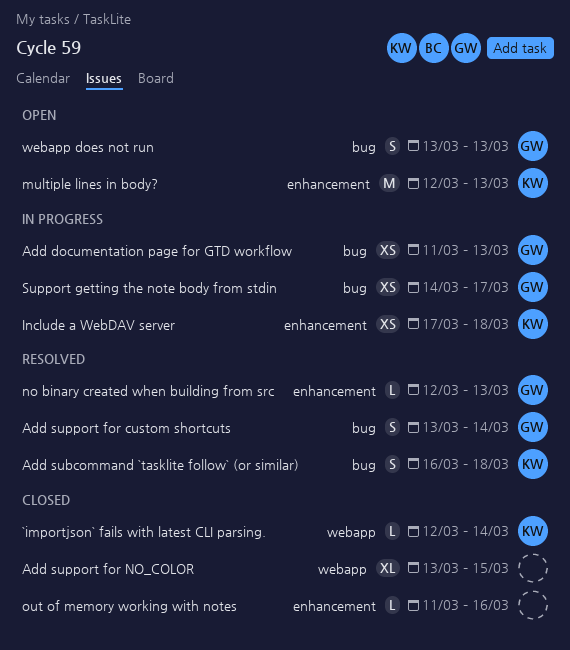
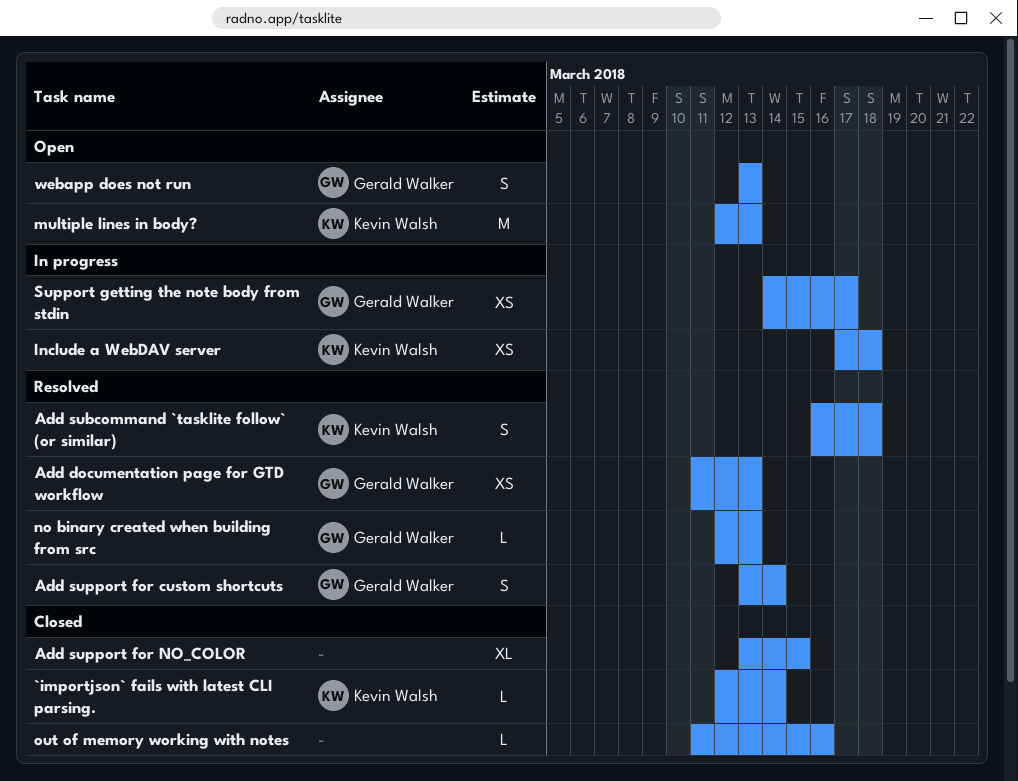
Add documentation page for GTD workflow, status: In progress -> Resolved

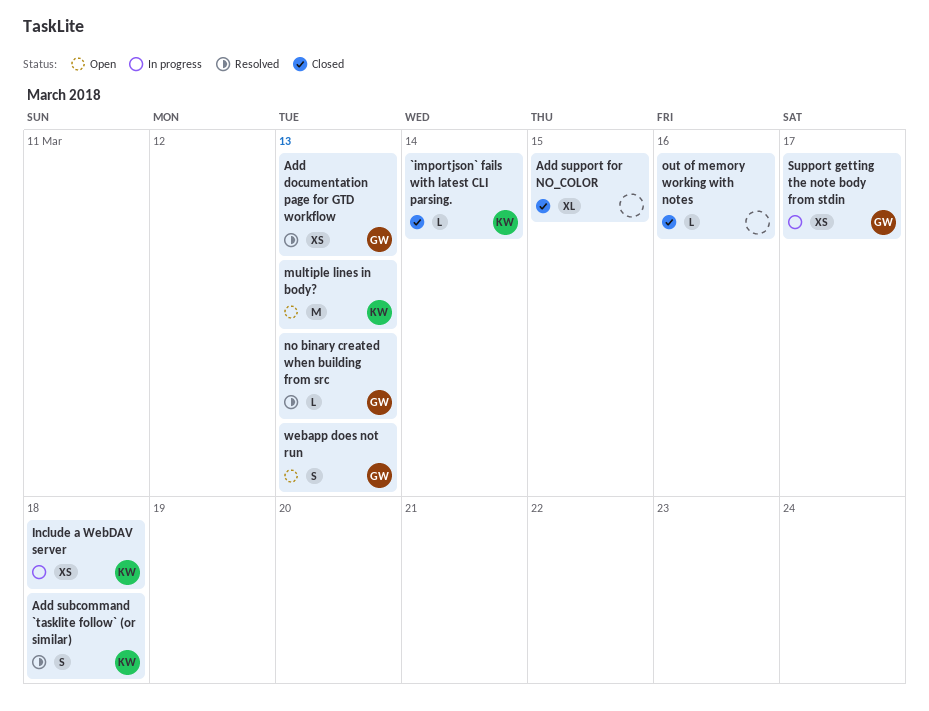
Add support for custom shortcuts: present -> none

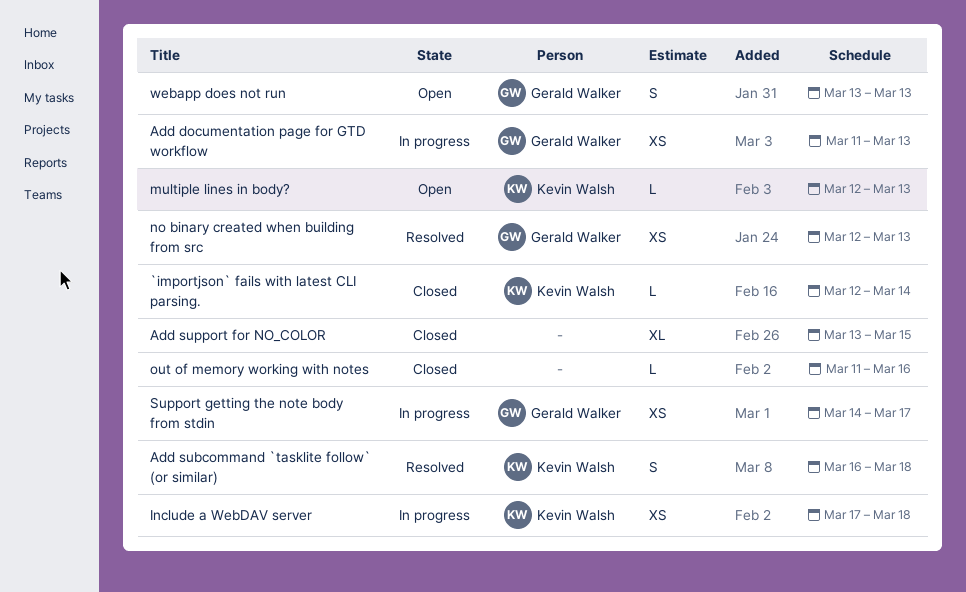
Add documentation page for GTD workflow, status: Resolved -> In progress
multiple lines in body?, estimate: M -> L
no binary created when building from src, estimate: L -> XS

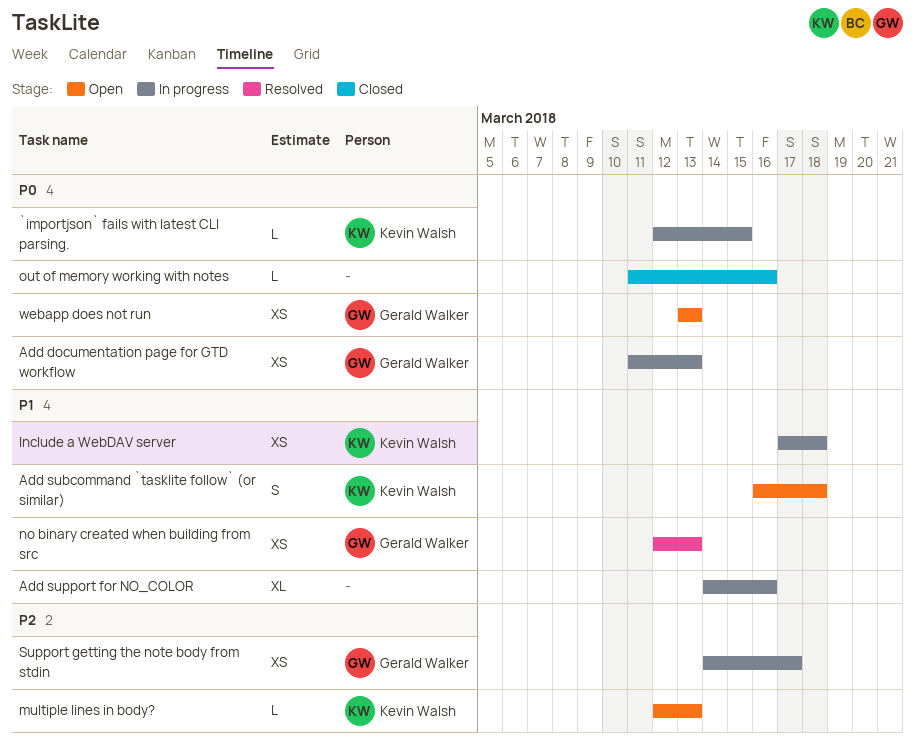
`importjson` fails with latest CLI parsing., status: Closed -> In progress
`importjson` fails with latest CLI parsing., due: Mar 14 -> Mar 15
Add subcommand `tasklite follow` (or similar), status: Resolved -> Open
Add support for NO_COLOR, status: Closed -> In progress
Add support for NO_COLOR, start: Mar 13 -> Mar 14
Add support for NO_COLOR, due: Mar 15 -> Mar 16
webapp does not run, estimate: S -> XS

